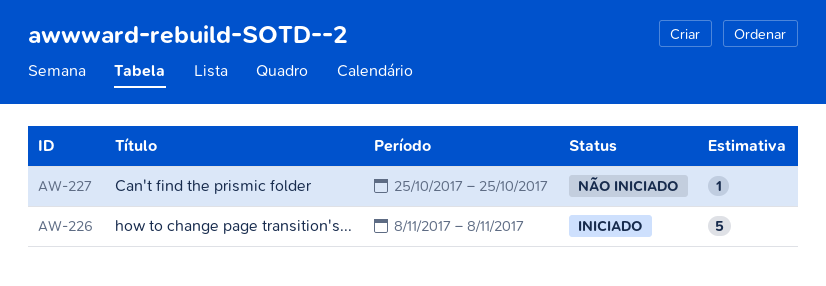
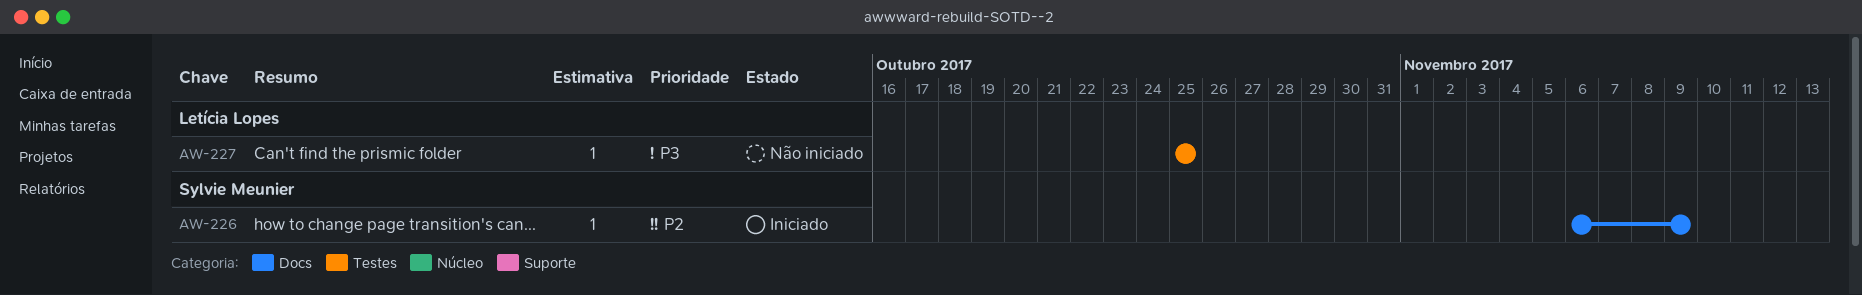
AW-226, estimate: 5 -> 1
AW-226, start: Nov 8 -> Nov 6
AW-226, due: Nov 8 -> Nov 9

